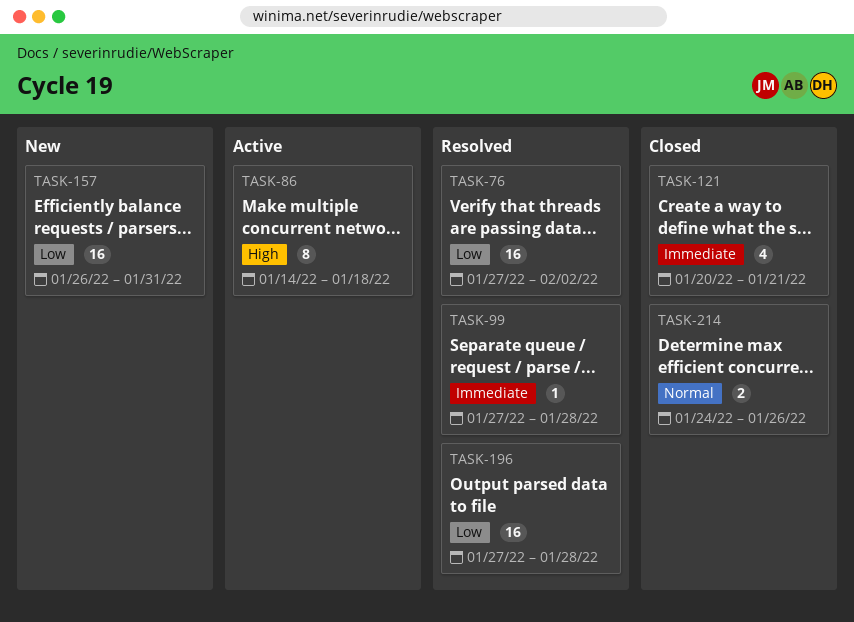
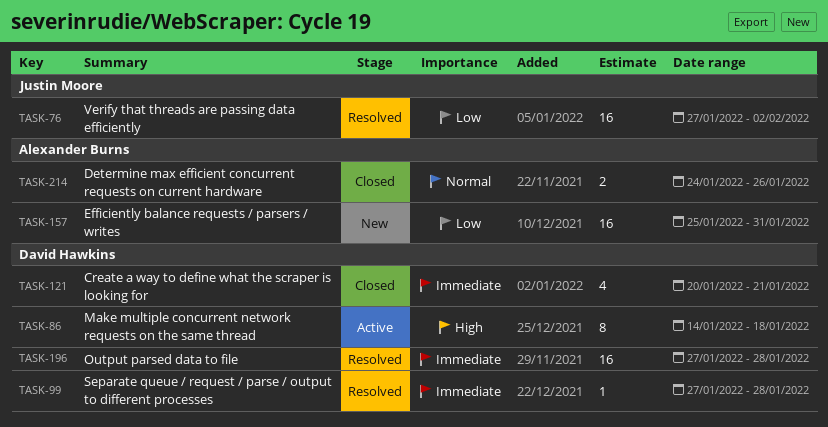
TASK-157, start: Jan 26 -> Jan 25
TASK-196, priority: Low -> Immediate

